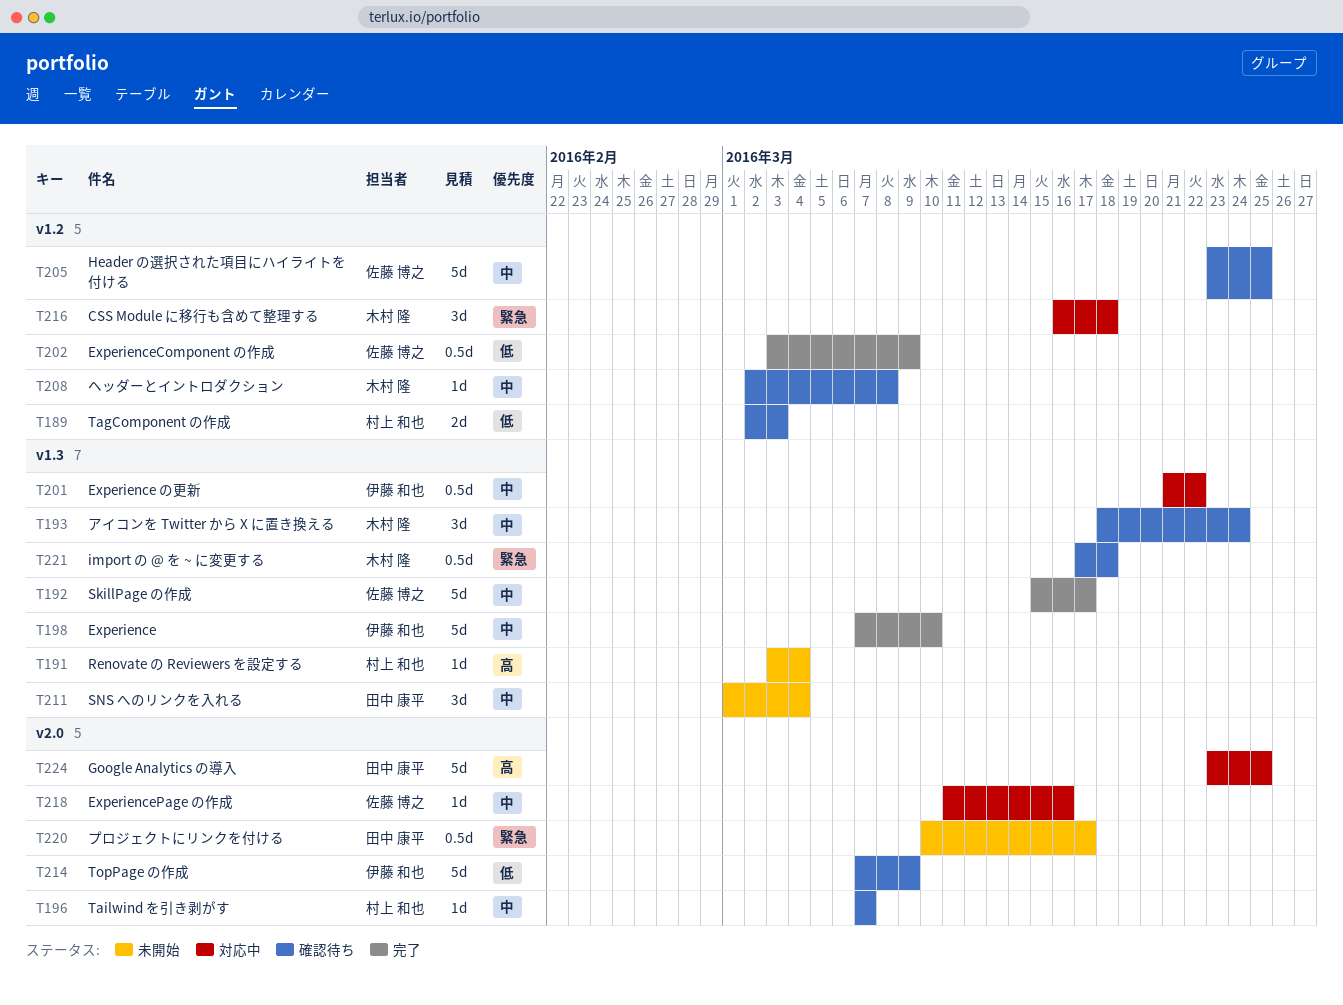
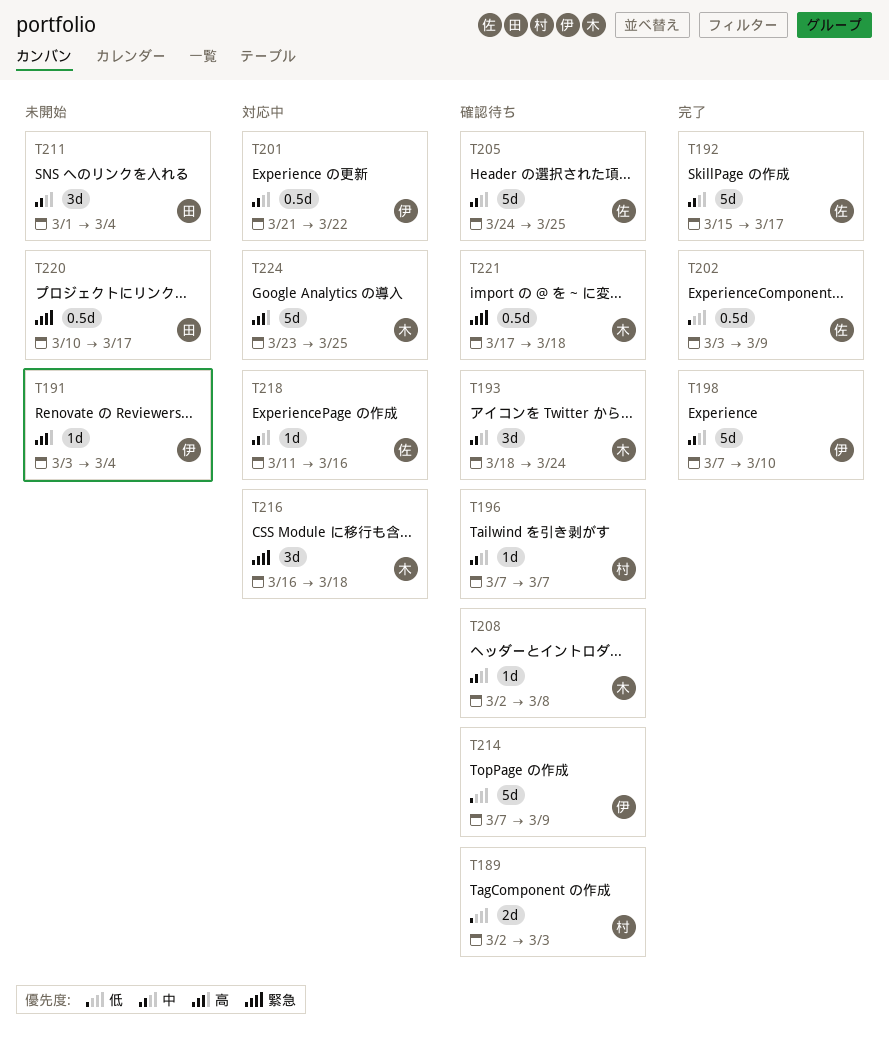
T191, owner: 村上 和也 -> 伊藤 和也
T205, start: Mar 23 -> Mar 24
T224, owner: 田中 康平 -> 木村 隆

